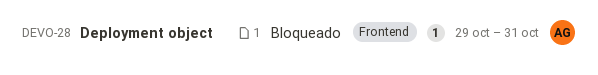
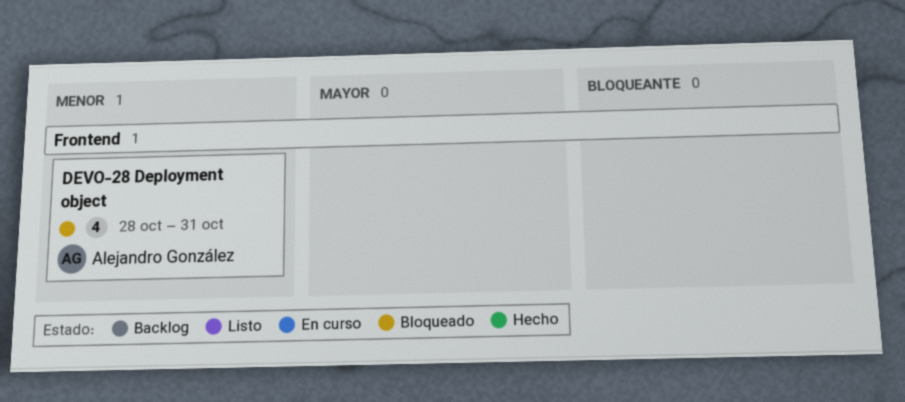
DEVO-28, estimate: 1 -> 4
DEVO-28, start: Oct 29 -> Oct 28

